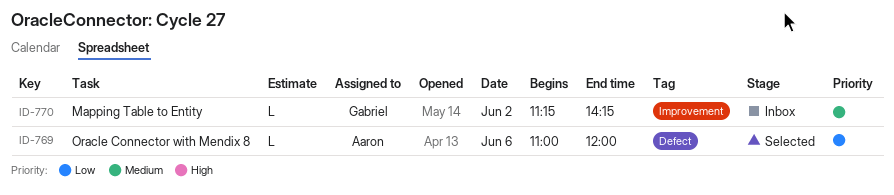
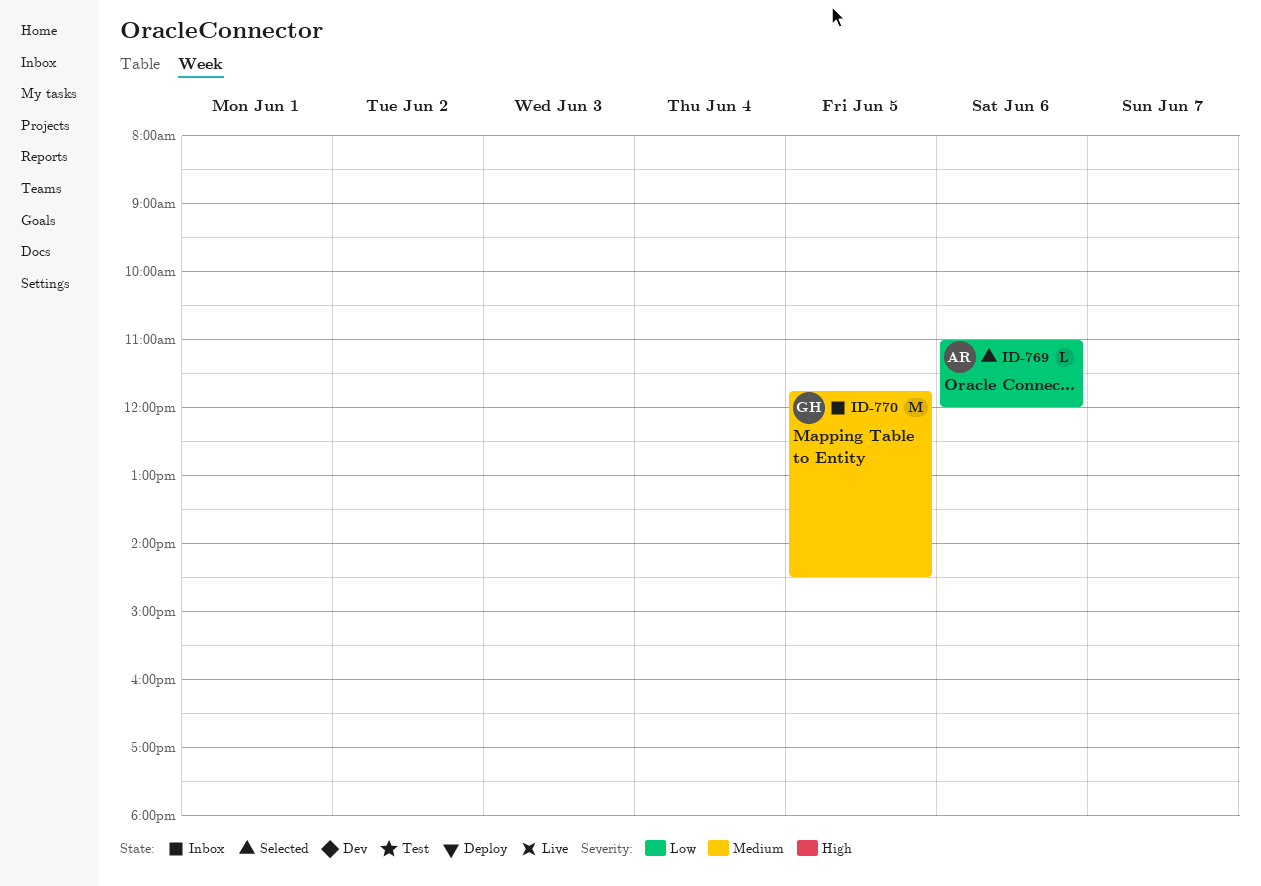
ID-770, estimate: L -> M
ID-770, day: Jun 2 -> Jun 5
ID-770, begins: 11:15 -> 11:45
ID-770, ends: 14:15 -> 14:30

